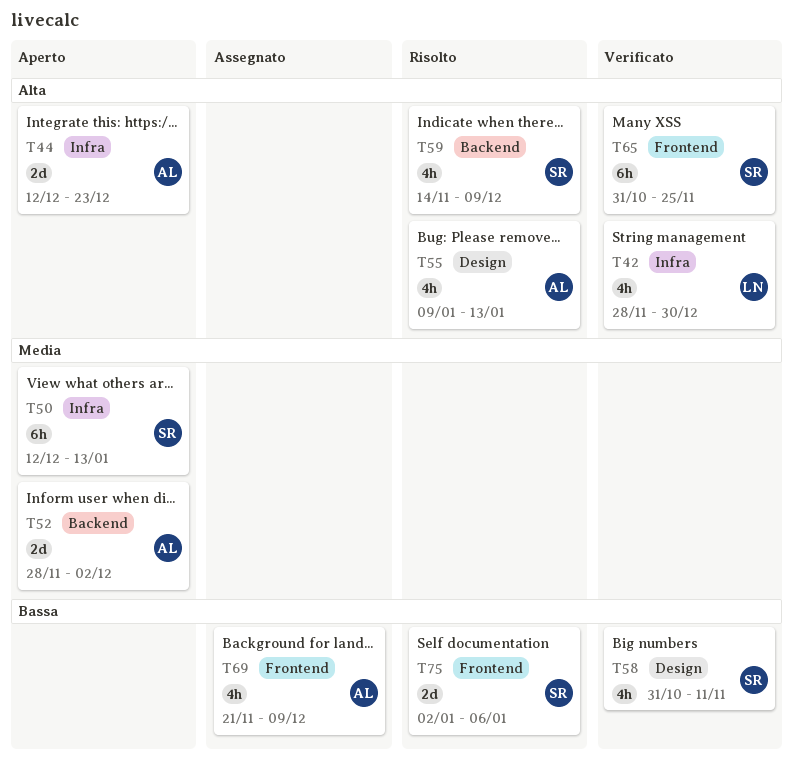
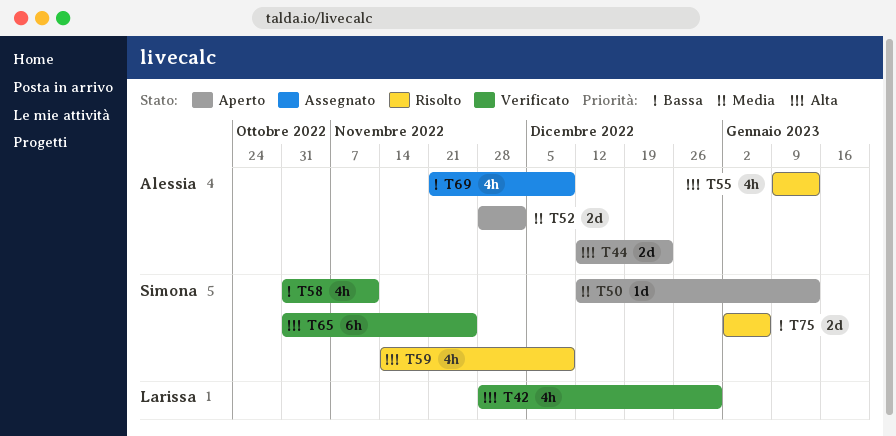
T50, estimate: 6h -> 1d

